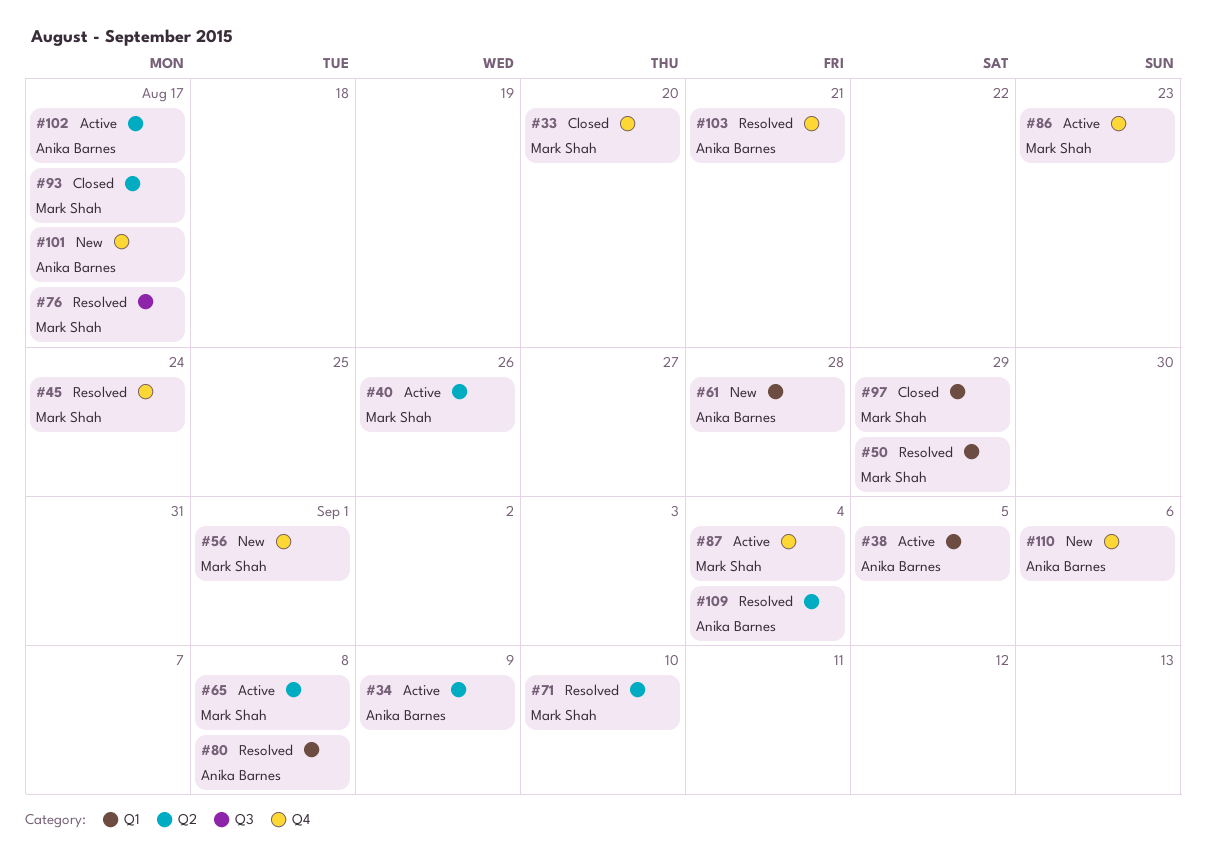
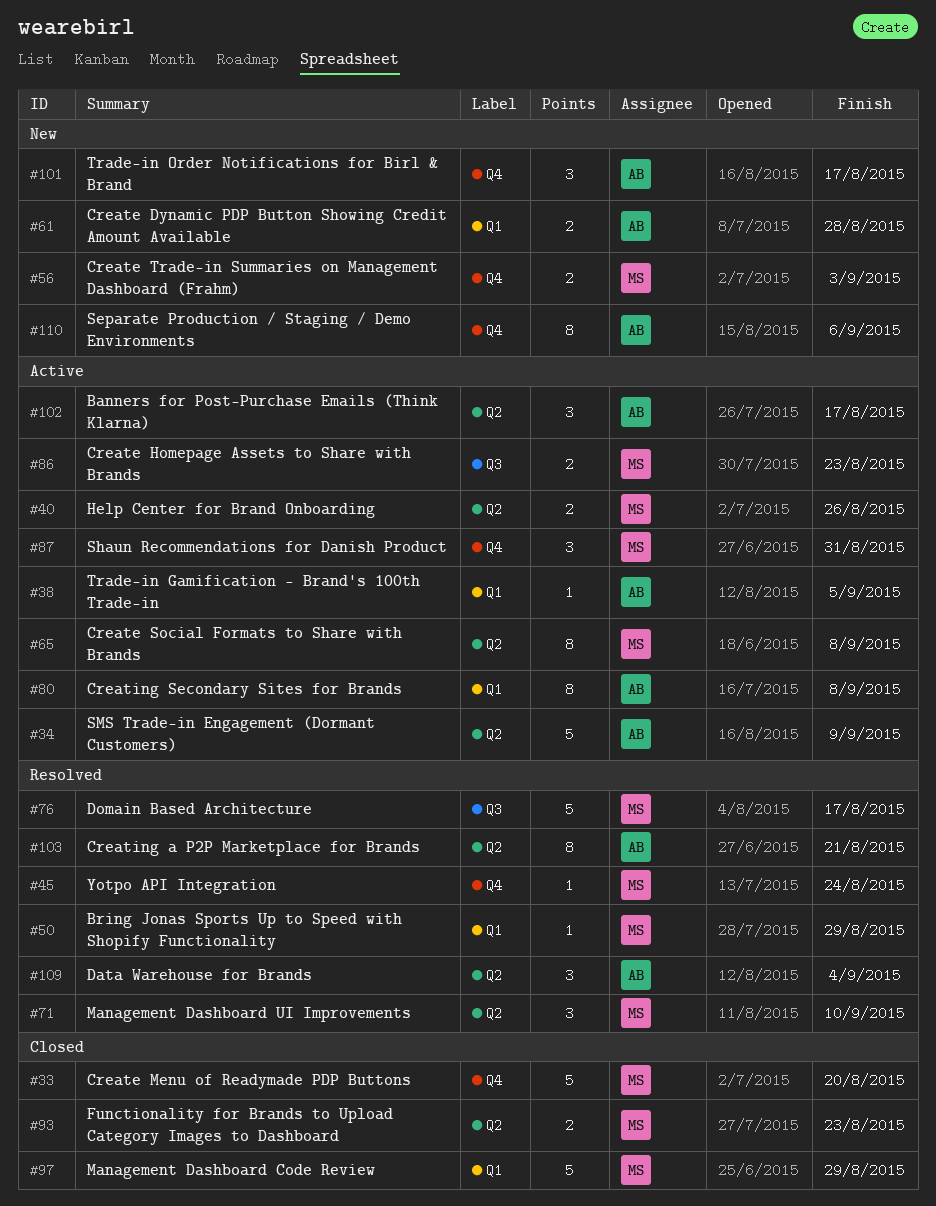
#56, due: Sep 1 -> Sep 3
#80, status: Resolved -> Active
#86, label: Q4 -> Q3
#87, due: Sep 4 -> Aug 31
#93, due: Aug 17 -> Aug 23
#103, label: Q4 -> Q2

